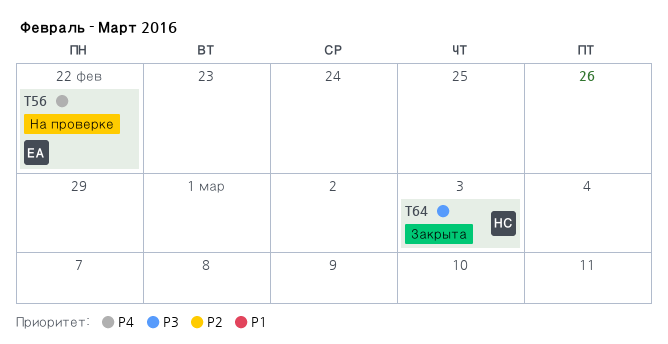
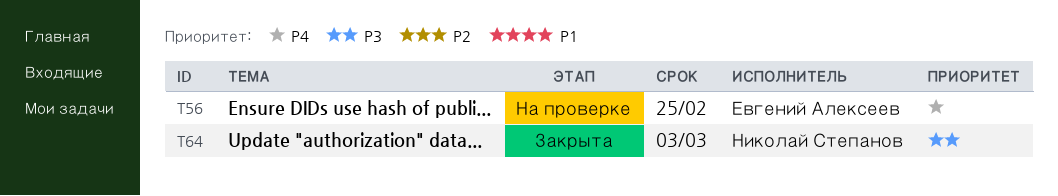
T56, due: Feb 22 -> Feb 25

